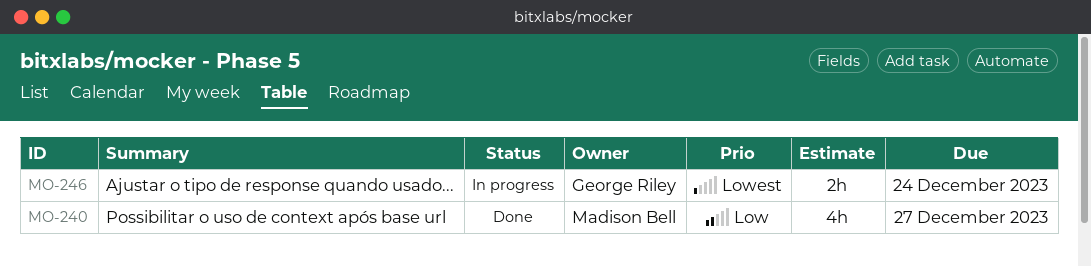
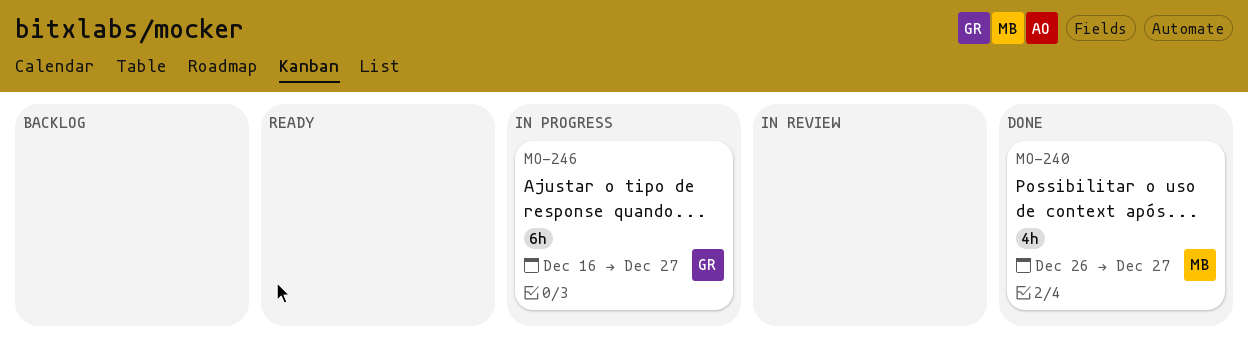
MO-246, estimate: 2h -> 6h
MO-246, due: Dec 24 -> Dec 27

